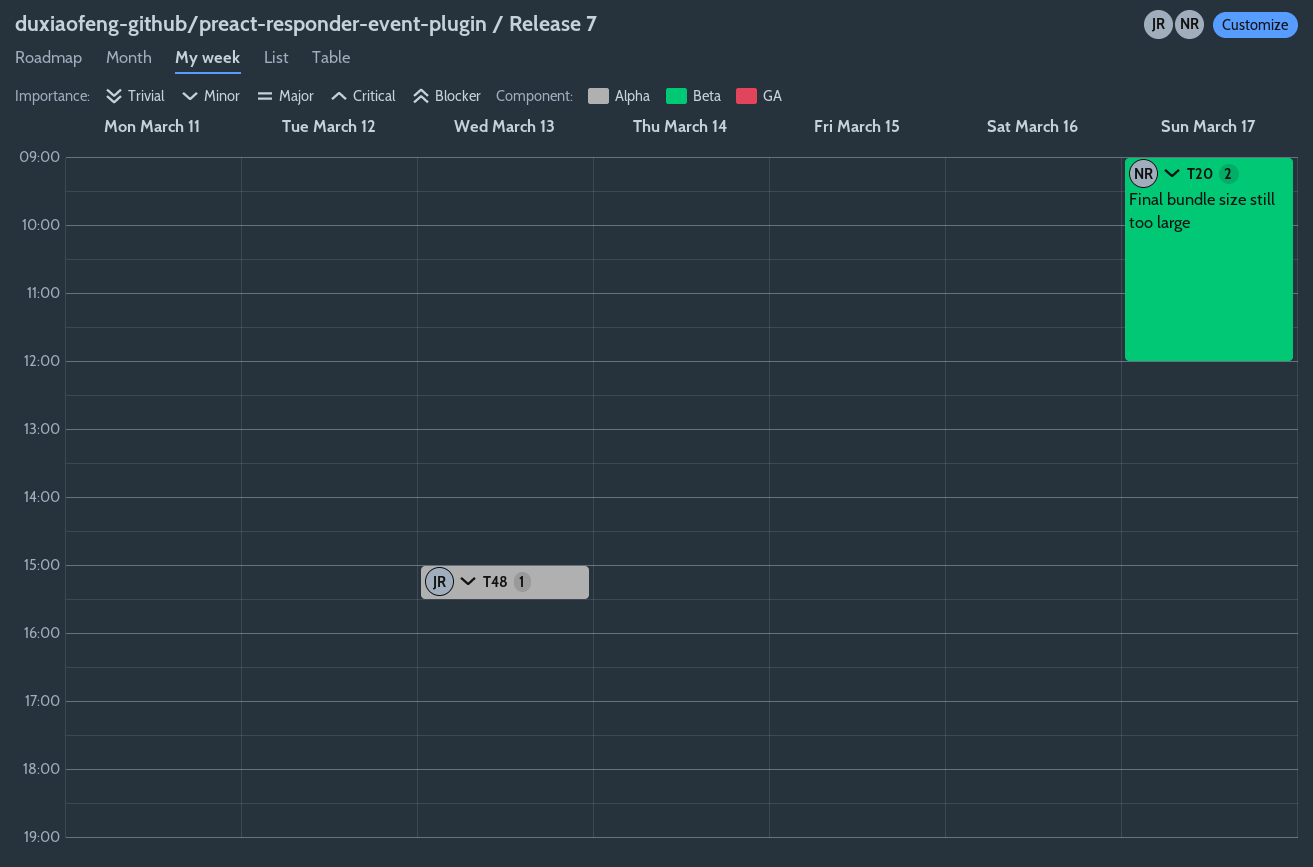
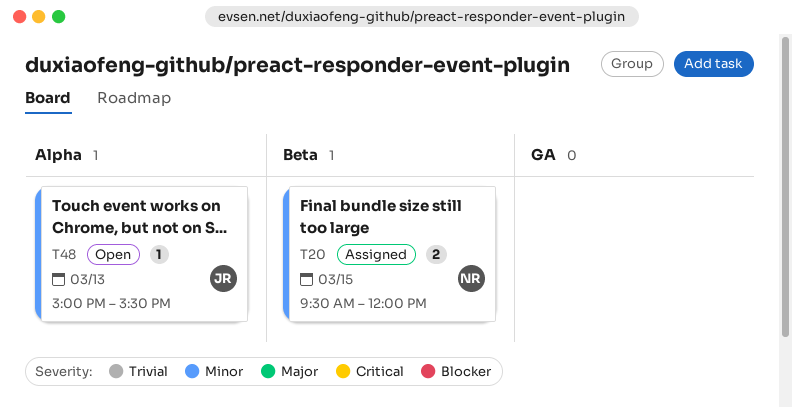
T20, day: Mar 17 -> Mar 15
T20, begins: 09:00 -> 09:30

